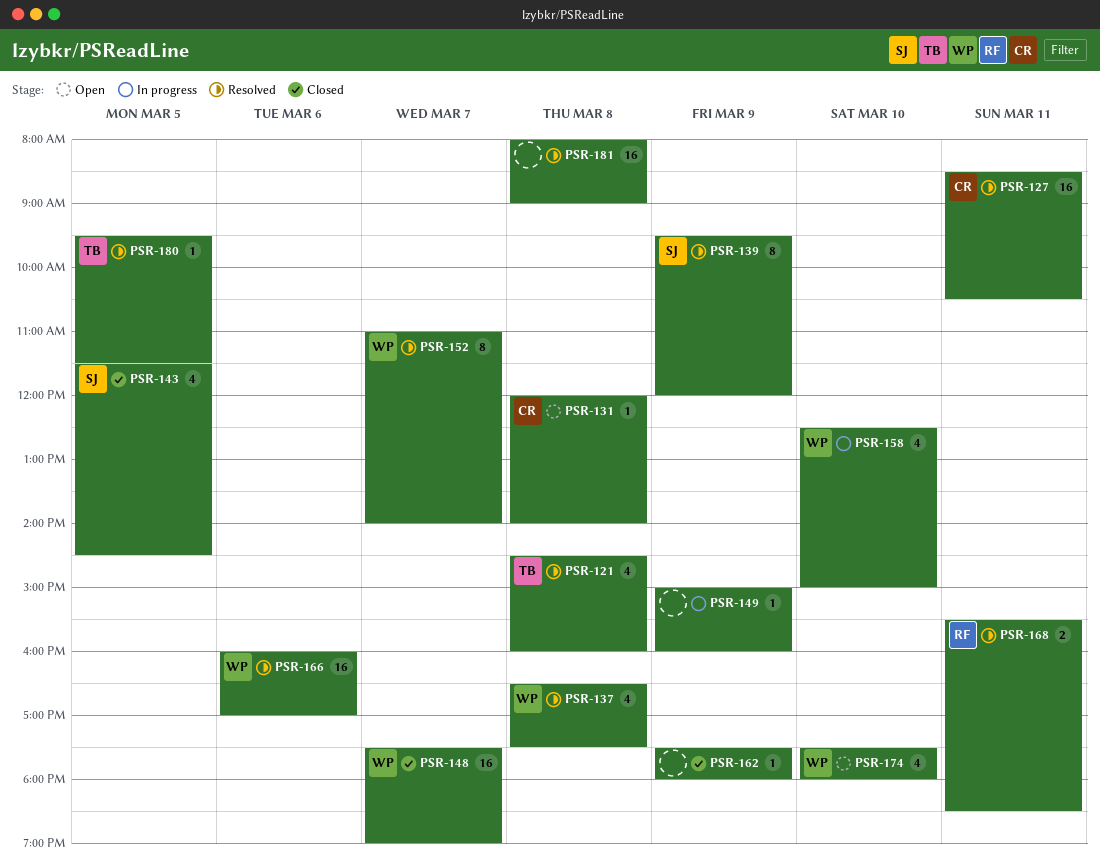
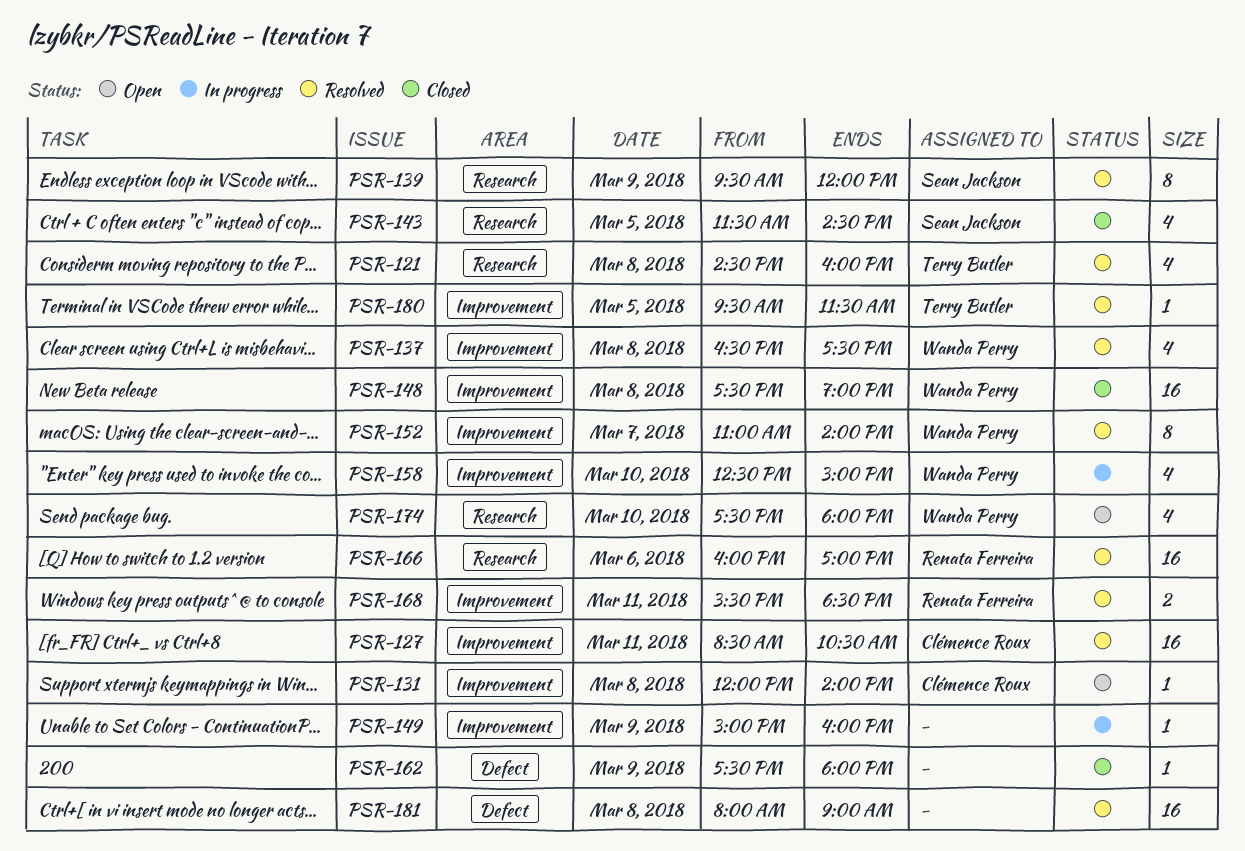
PSR-148, day: Mar 7 -> Mar 8
PSR-166, owner: Wanda Perry -> Renata Ferreira

